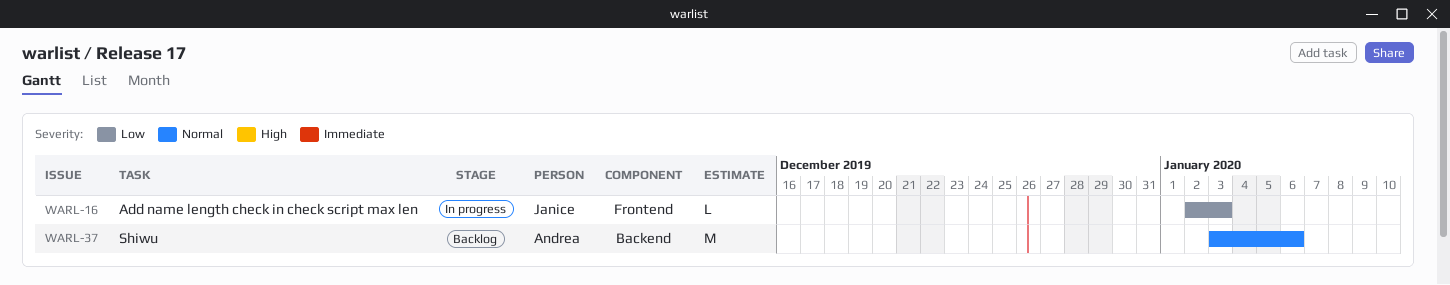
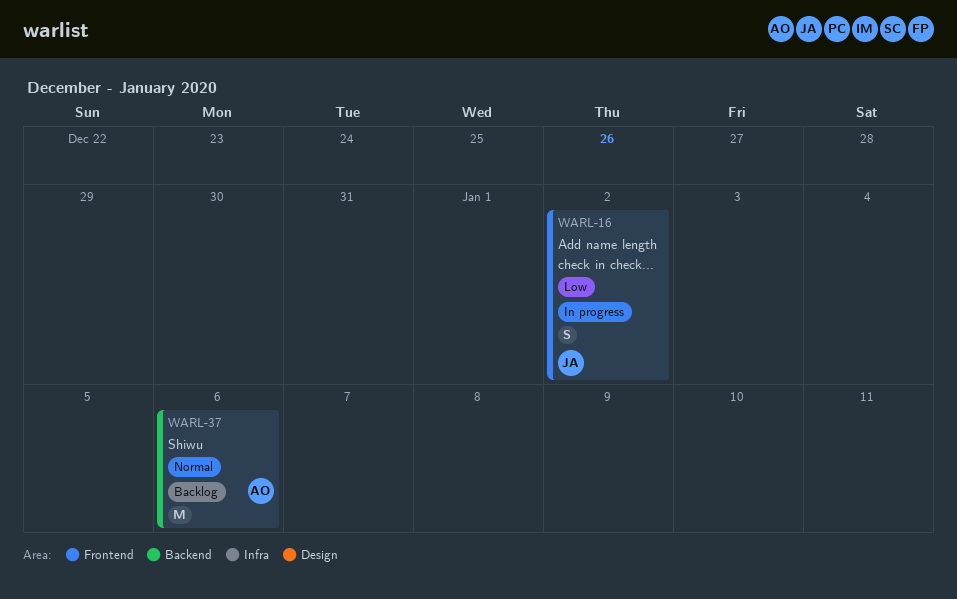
WARL-16, estimate: L -> S
WARL-16, due: Jan 3 -> Jan 2

